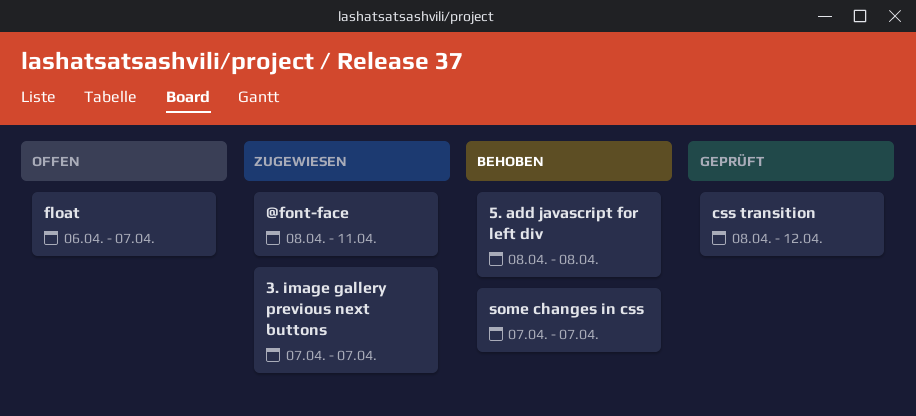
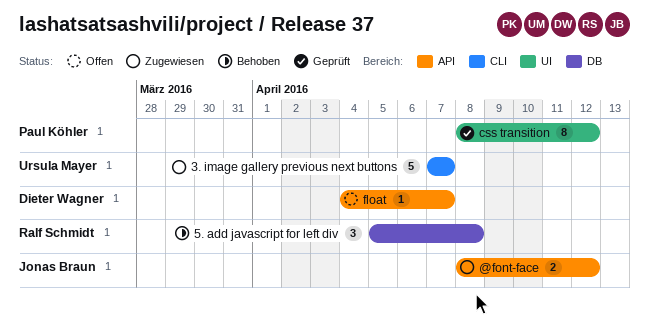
5. add javascript for left div, start: Apr 8 -> Apr 5
@font-face, due: Apr 11 -> Apr 12
float, start: Apr 6 -> Apr 4
some changes in css: present -> none

